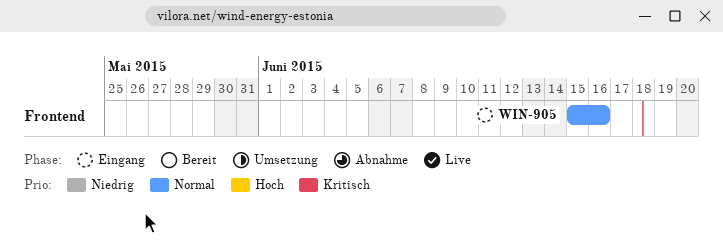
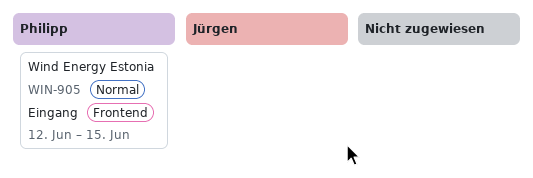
WIN-905, start: Jun 15 -> Jun 12
WIN-905, due: Jun 16 -> Jun 15

